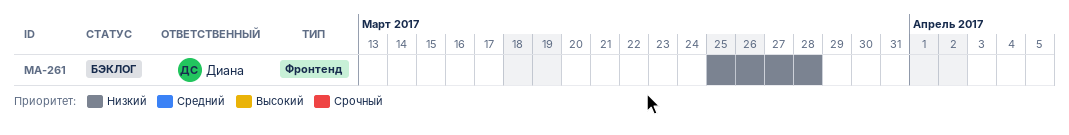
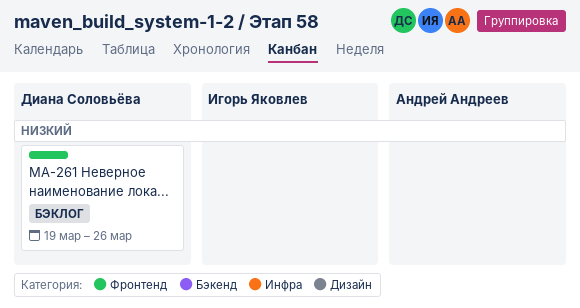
MA-261, start: Mar 25 -> Mar 19
MA-261, due: Mar 28 -> Mar 26

